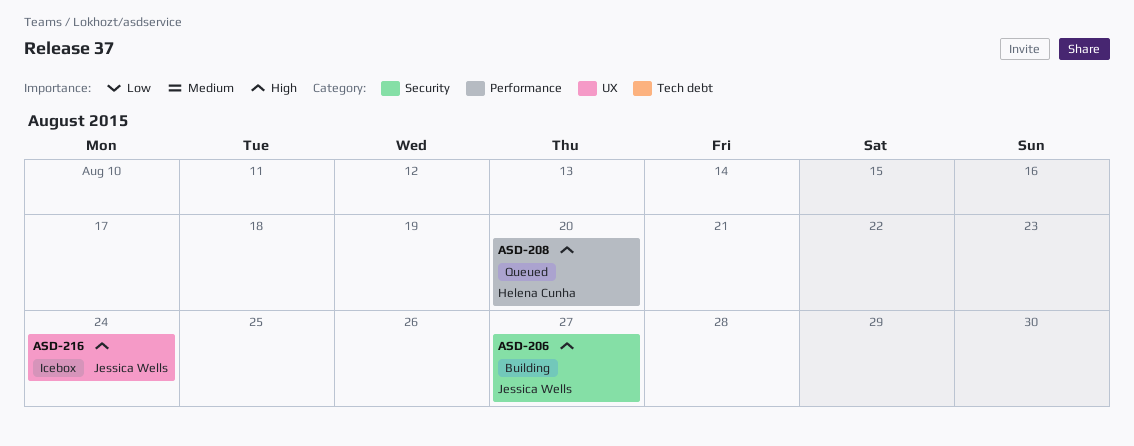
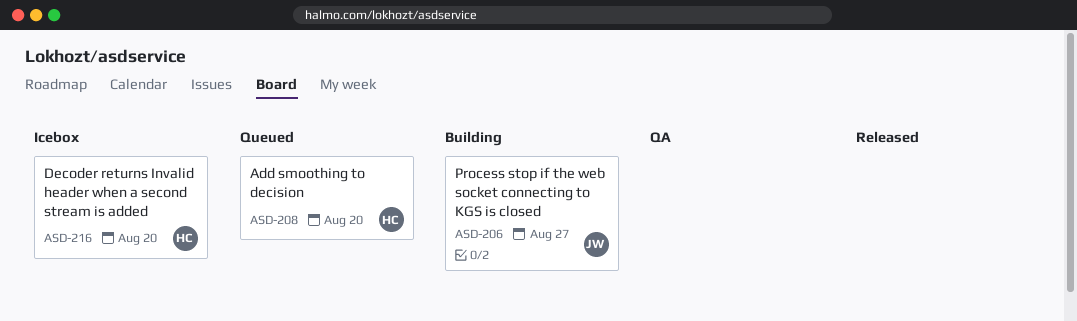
ASD-216, owner: Jessica Wells -> Helena Cunha
ASD-216, due: Aug 24 -> Aug 20

